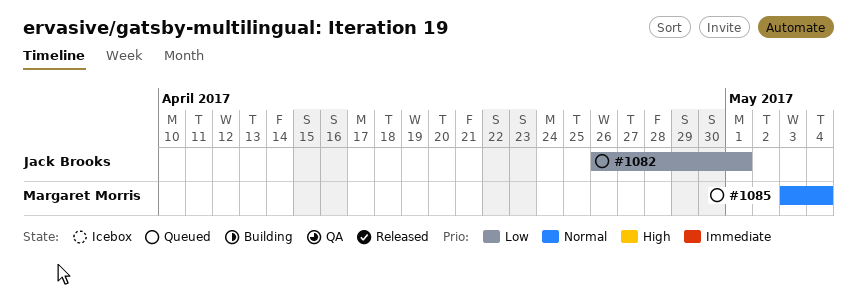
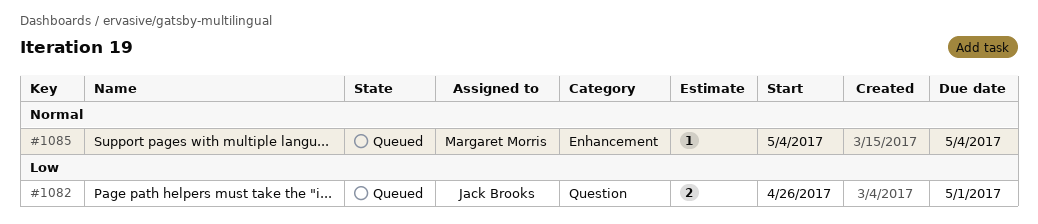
#1085, start: May 3 -> May 4

